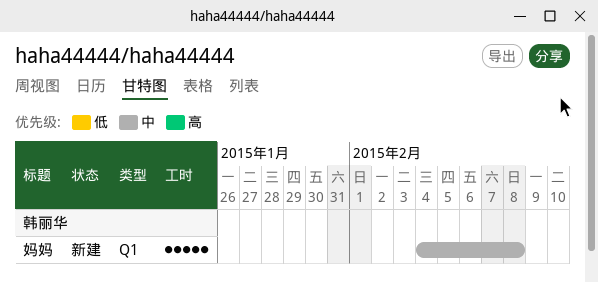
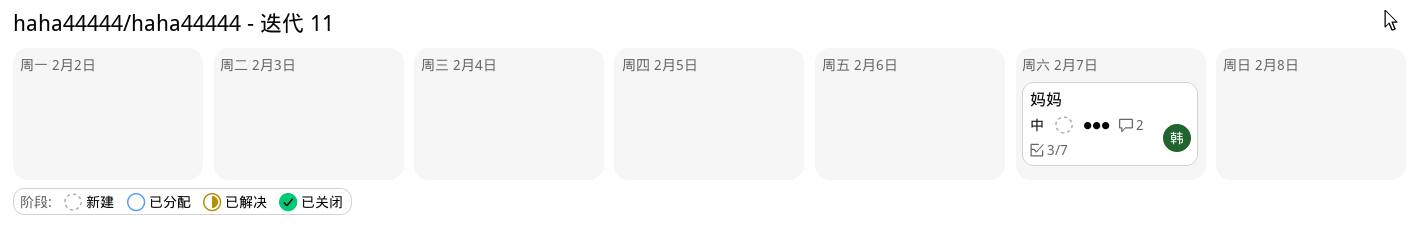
妈妈, estimate: 5 -> 3
妈妈, due: Feb 8 -> Feb 7

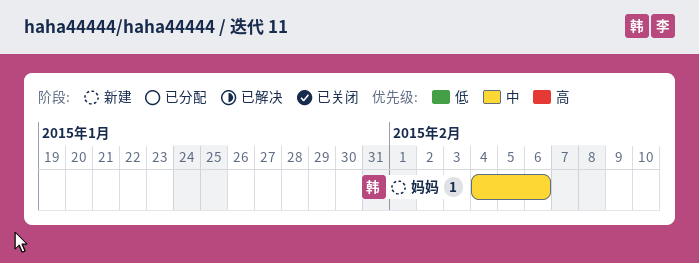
妈妈, estimate: 3 -> 1
妈妈, due: Feb 7 -> Feb 6

